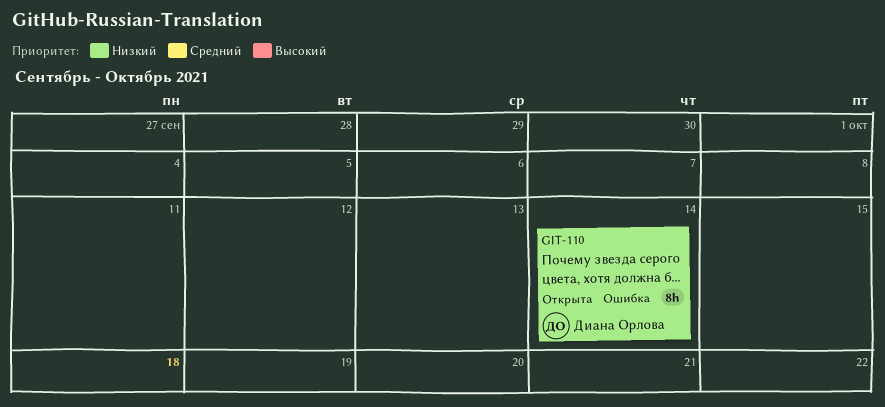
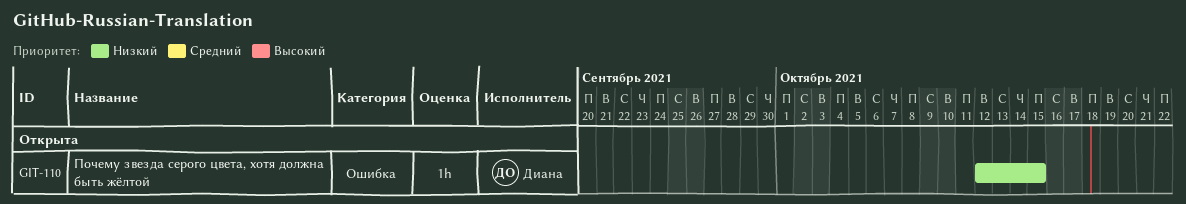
GIT-110, estimate: 8h -> 1h
GIT-110, due: Oct 14 -> Oct 15

